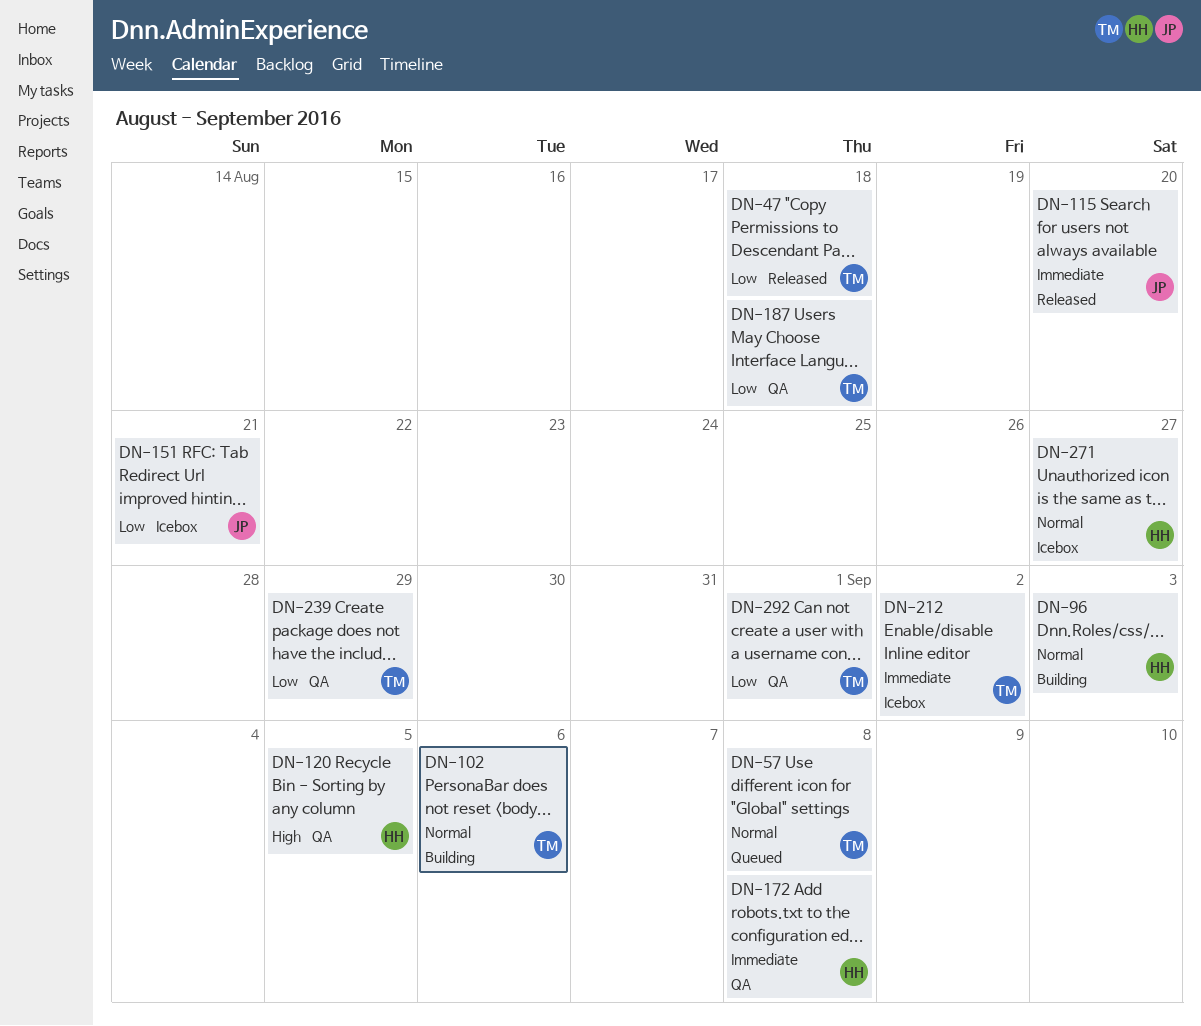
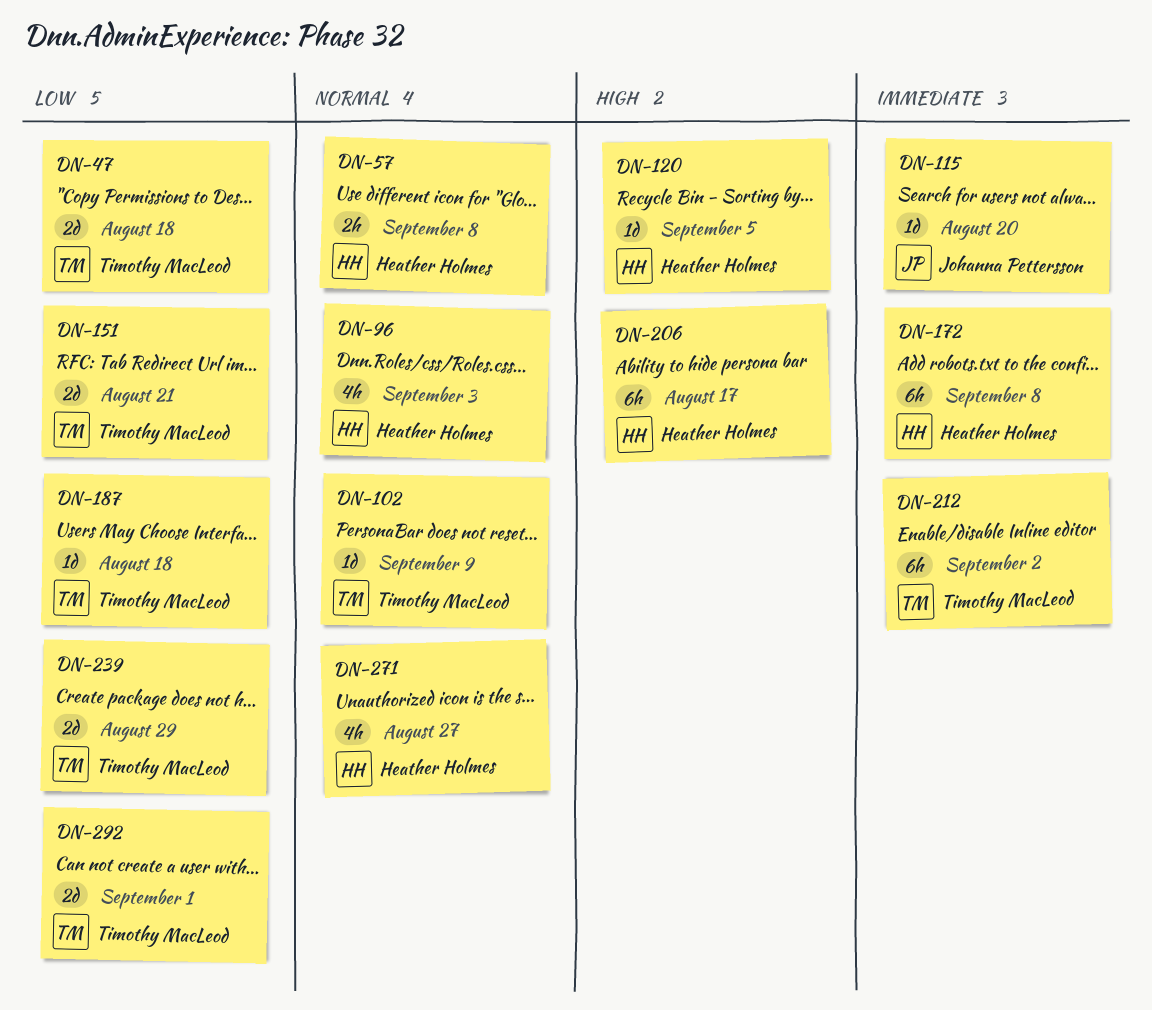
DN-57, owner: Timothy MacLeod -> Heather Holmes
DN-102, due: Sep 6 -> Sep 9
DN-151, owner: Johanna Pettersson -> Timothy MacLeod
DN-206: none -> present

